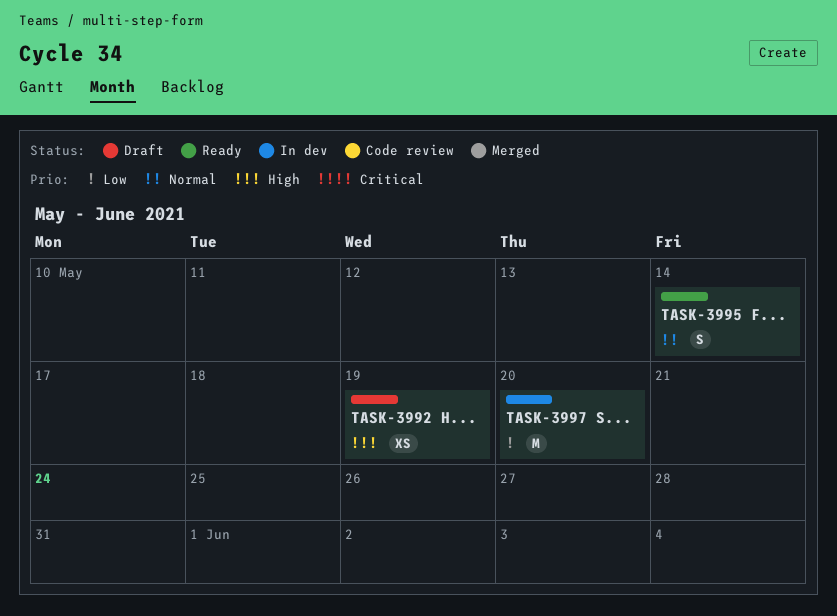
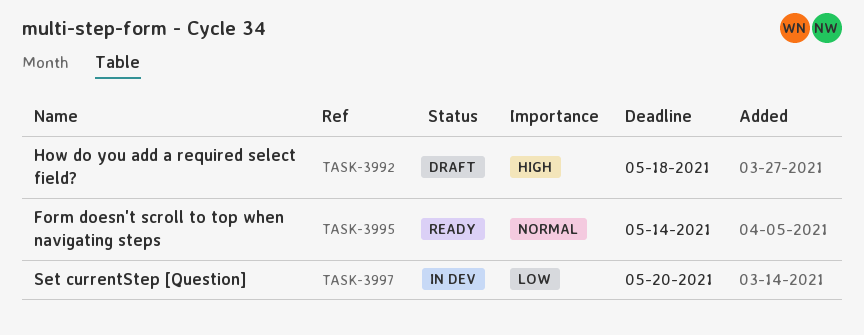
TASK-3992, due: May 19 -> May 18

